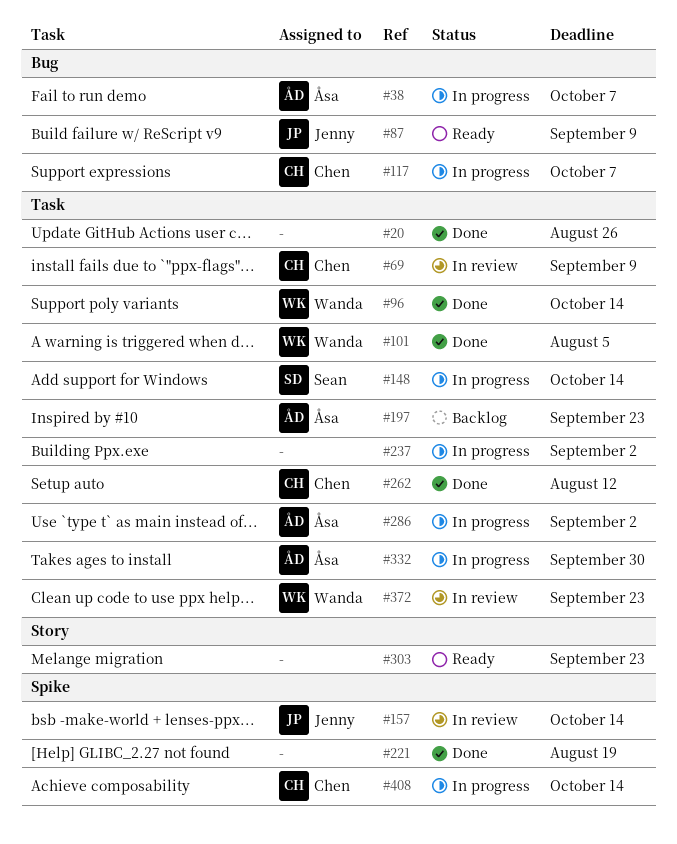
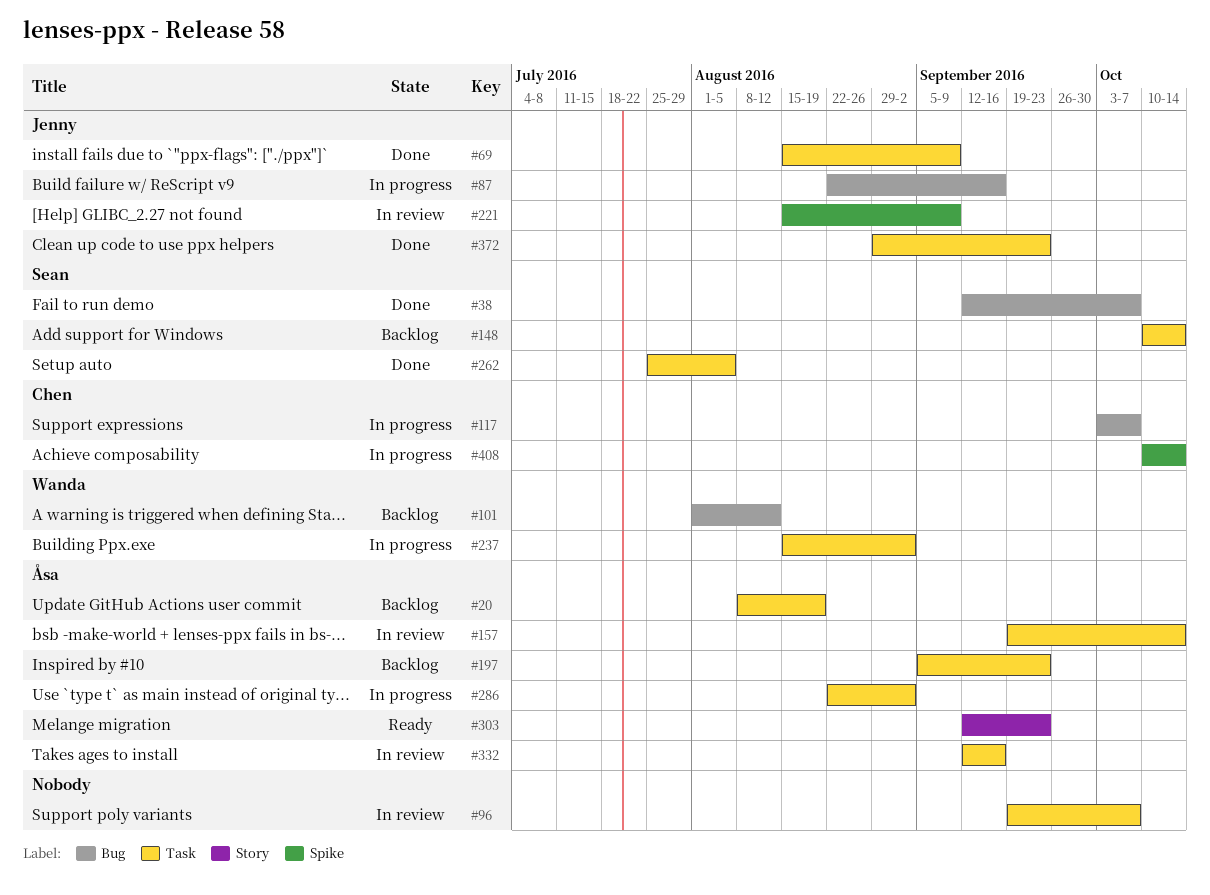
#20, status: Done -> Backlog
#20, owner: none -> Åsa
#20, due: Aug 26 -> Aug 19
#38, status: In progress -> Done
#38, owner: Åsa -> Sean
#69, status: In review -> Done
#69, owner: Chen -> Jenny
#87, status: Ready -> In progress
#87, due: Sep 9 -> Sep 16
#96, status: Done -> In review
#96, owner: Wanda -> none
#96, due: Oct 14 -> Oct 7
#101, status: Done -> Backlog
#101, label: Task -> Bug
#101, due: Aug 5 -> Aug 12
#148, status: In progress -> Backlog
#157, owner: Jenny -> Åsa
#157, label: Spike -> Task
#221, status: Done -> In review
#221, owner: none -> Jenny
#221, due: Aug 19 -> Sep 9
#237, owner: none -> Wanda
#262, owner: Chen -> Sean
#262, due: Aug 12 -> Aug 5
#303, owner: none -> Åsa
#332, status: In progress -> In review
#332, due: Sep 30 -> Sep 16
#372, status: In review -> Done
#372, owner: Wanda -> Jenny

